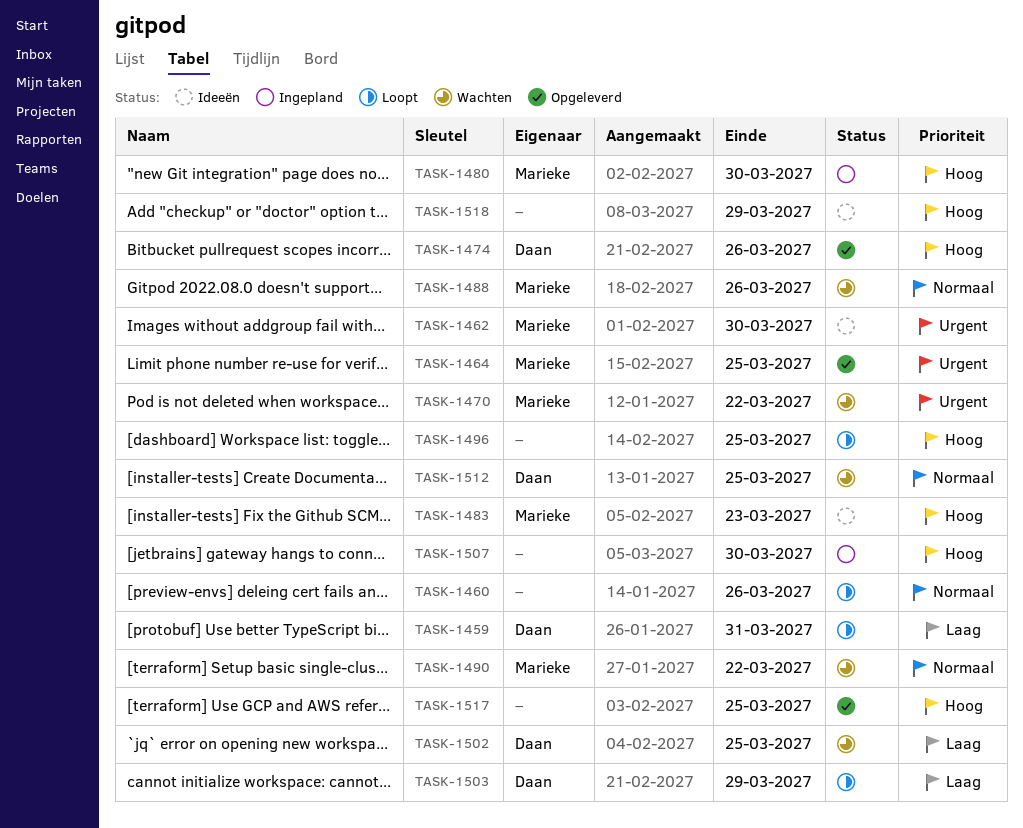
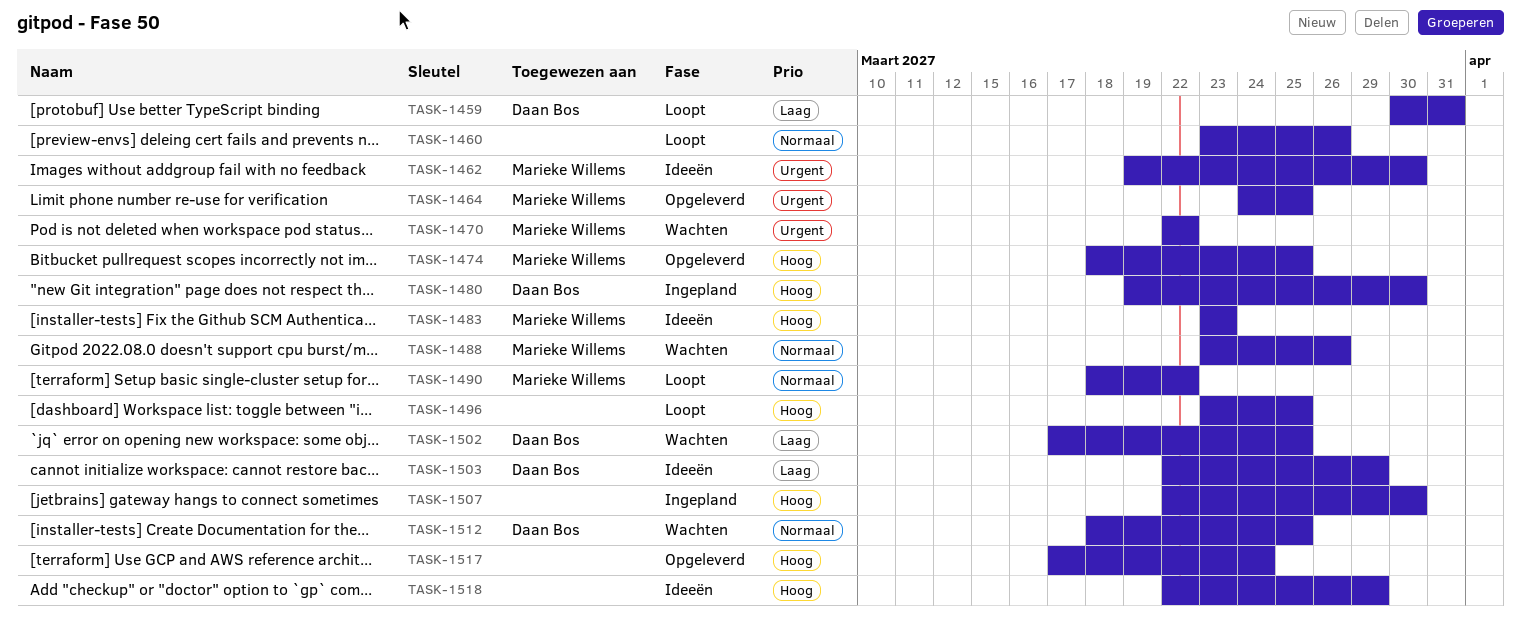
TASK-1474, owner: Daan Bos -> Marieke Willems
TASK-1474, due: Mar 26 -> Mar 25
TASK-1480, owner: Marieke Willems -> Daan Bos
TASK-1490, status: Wachten -> Loopt
TASK-1503, status: Loopt -> Ideeën
TASK-1517, due: Mar 25 -> Mar 24

